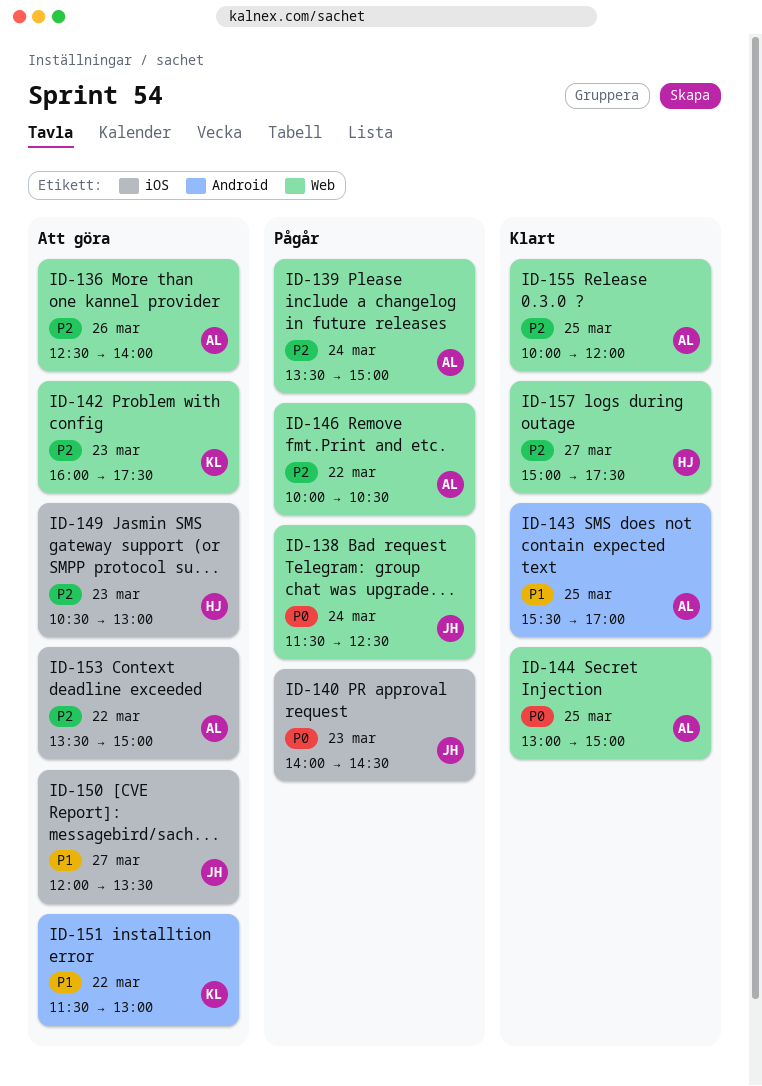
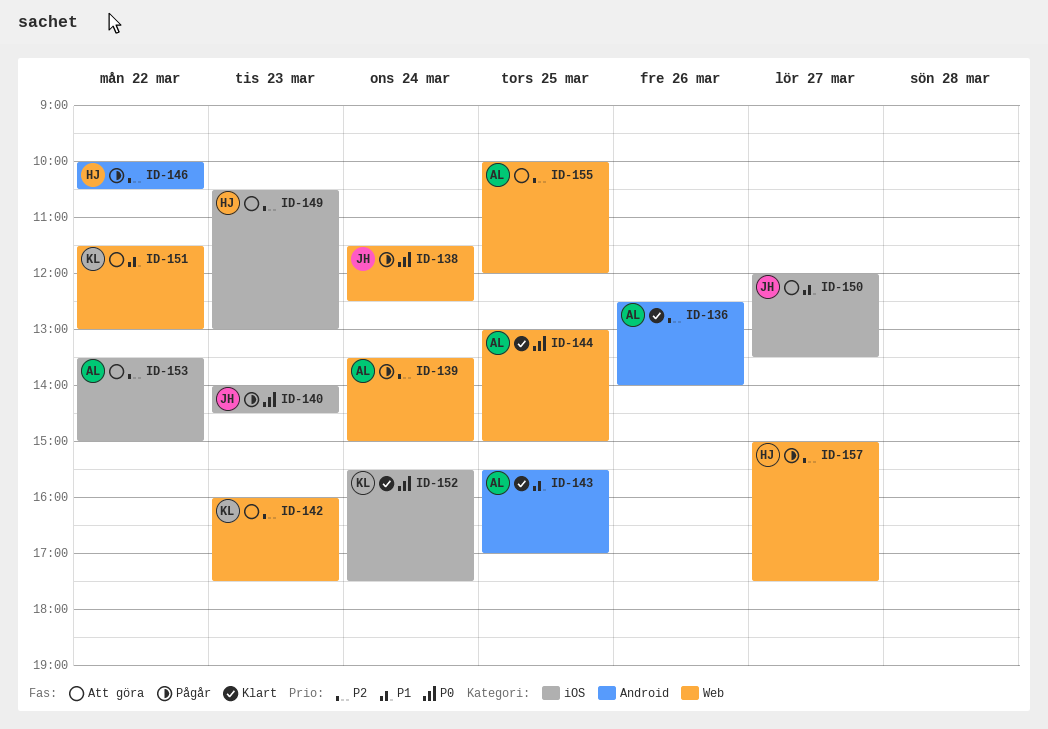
ID-136, status: Att göra -> Klart
ID-136, label: Web -> Android
ID-146, owner: AL -> HJ
ID-146, label: Web -> Android
ID-151, label: Android -> Web
ID-152: none -> present
ID-155, status: Klart -> Att göra
ID-157, status: Klart -> Pågår

